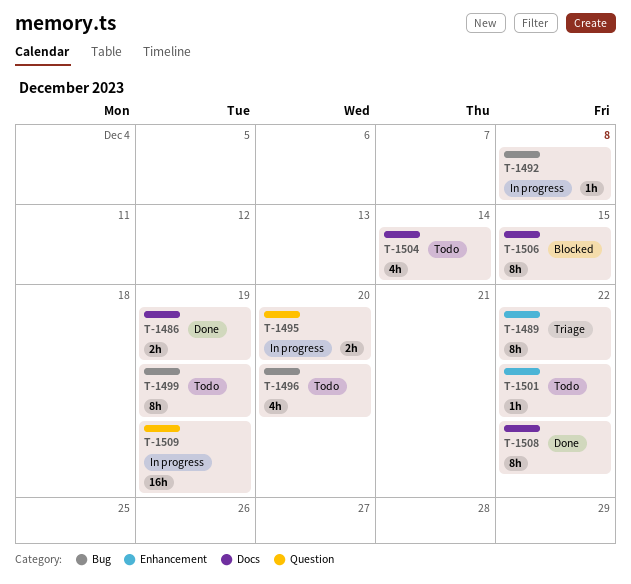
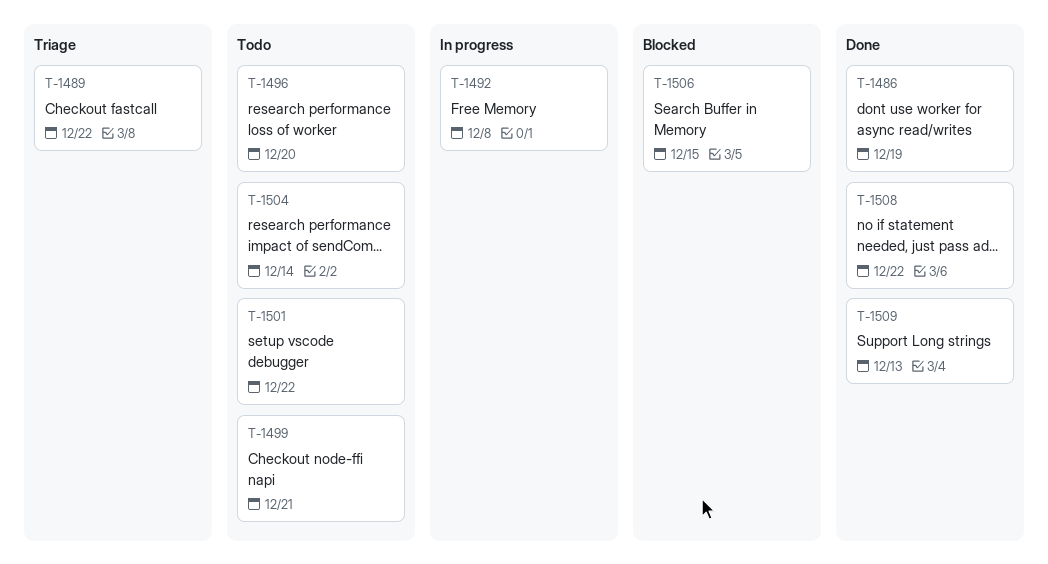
T-1495: present -> none
T-1499, due: Dec 19 -> Dec 21
T-1509, status: In progress -> Done
T-1509, due: Dec 19 -> Dec 13

